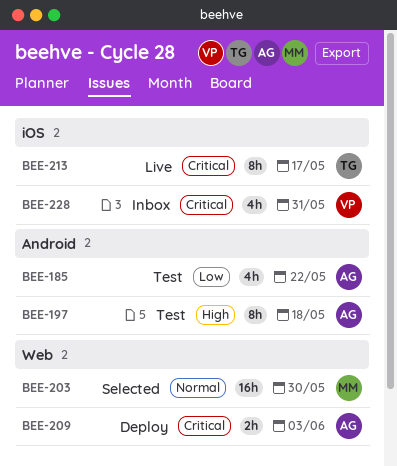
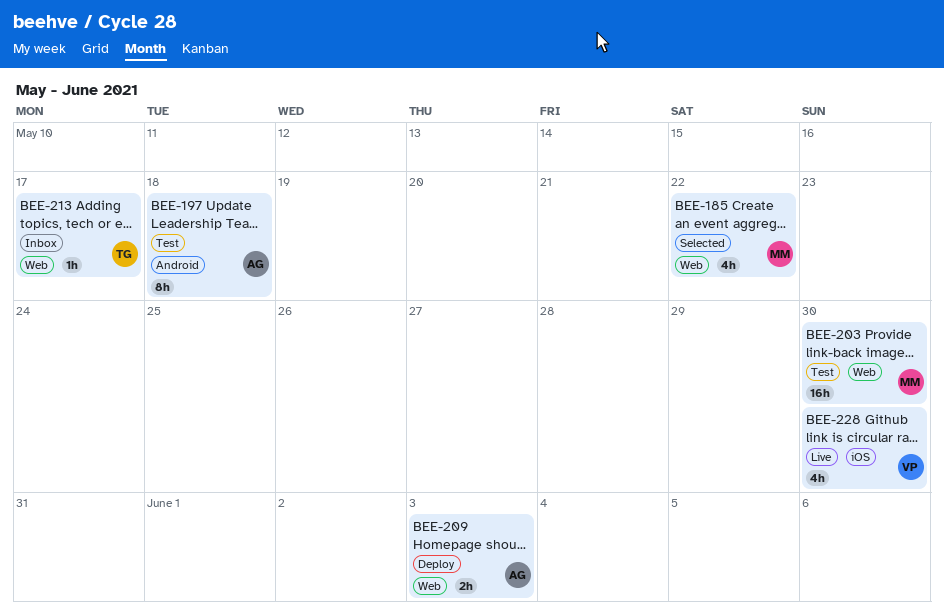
BEE-185, status: Test -> Selected
BEE-185, owner: AG -> MM
BEE-185, label: Android -> Web
BEE-203, status: Selected -> Test
BEE-213, status: Live -> Inbox
BEE-213, label: iOS -> Web
BEE-213, estimate: 8h -> 1h
BEE-228, status: Inbox -> Live
BEE-228, due: May 31 -> May 30

